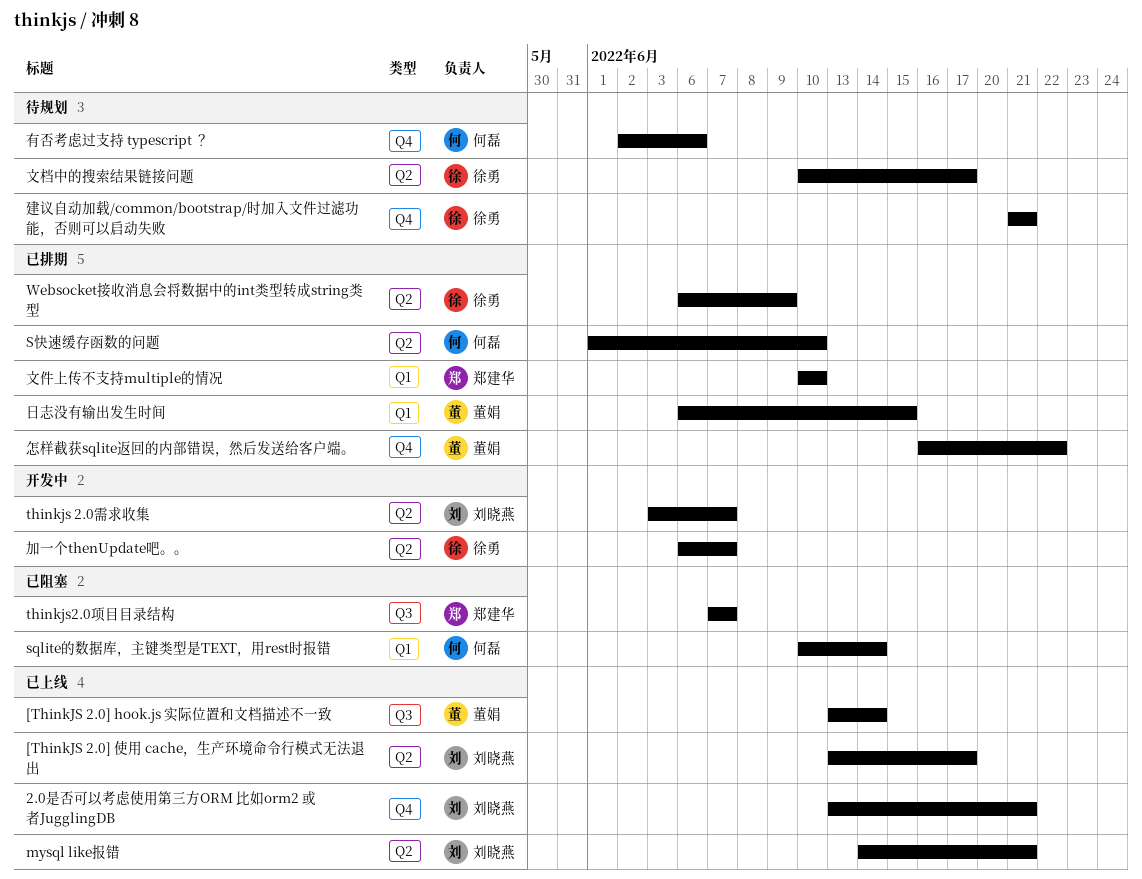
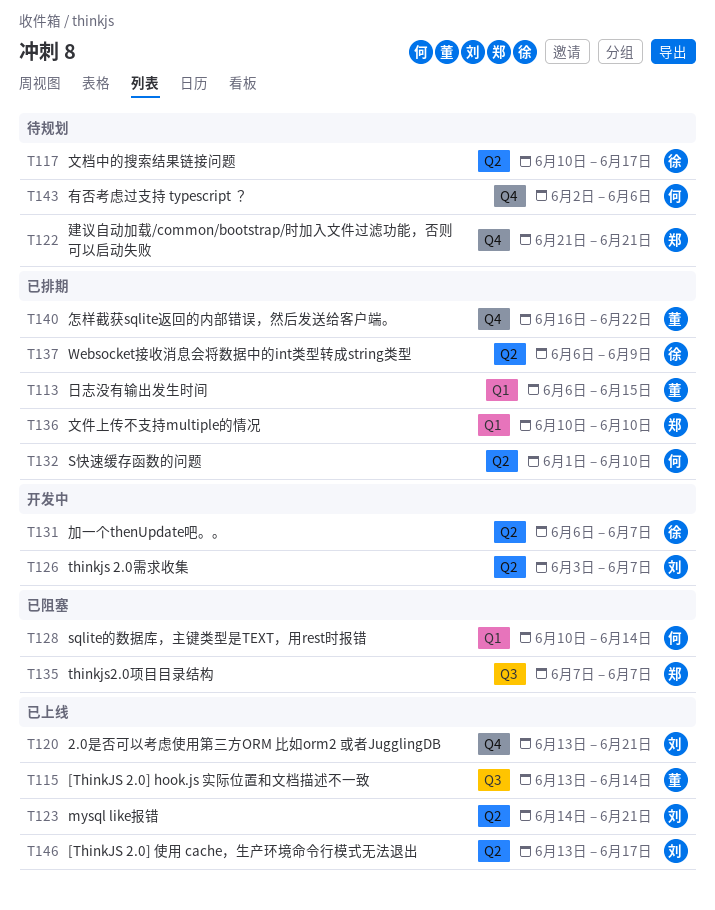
建议自动加载/common/bootstrap/时加入文件过滤功能，否则可以启动失败, owner: 徐勇 -> 郑建华

